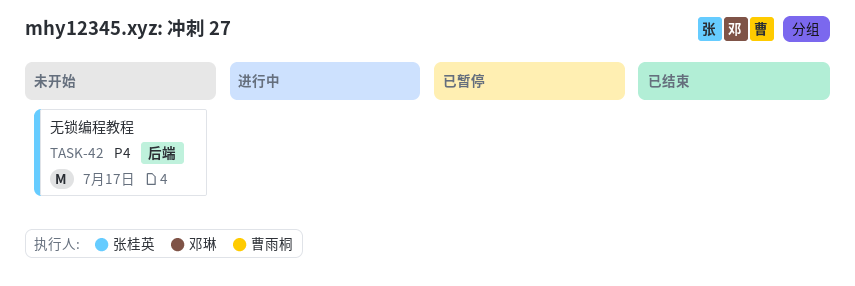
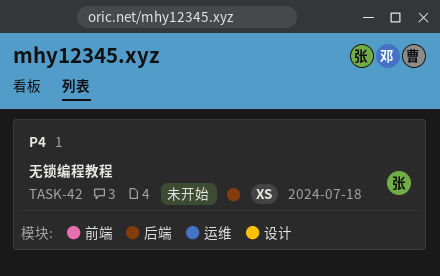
TASK-42, estimate: M -> XS
TASK-42, due: Jul 17 -> Jul 18

